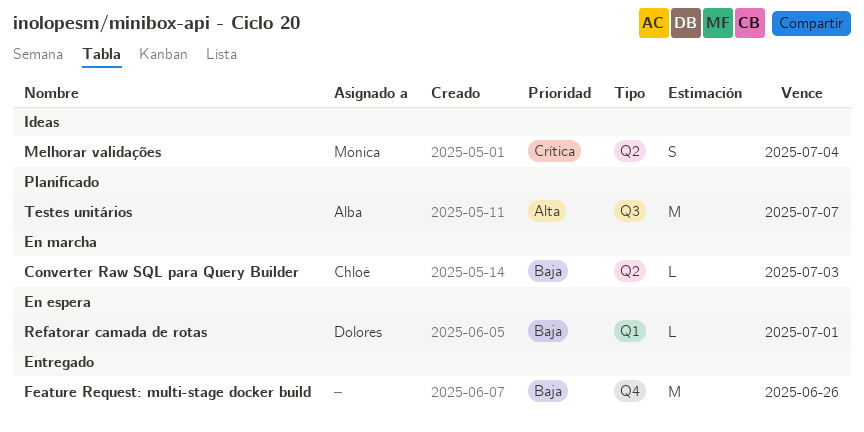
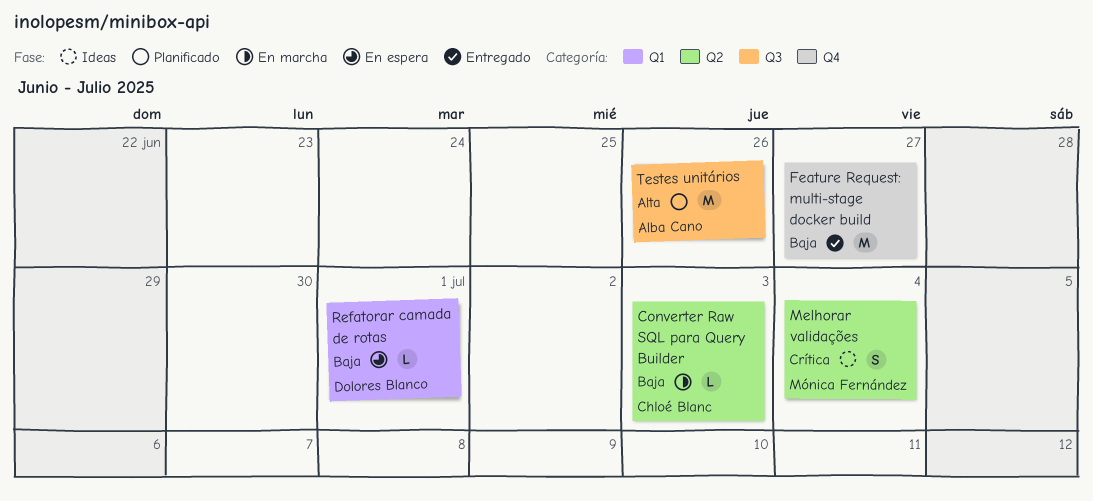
Feature Request: multi-stage docker build, due: Jun 26 -> Jun 27
Testes unitários, due: Jul 7 -> Jun 26

